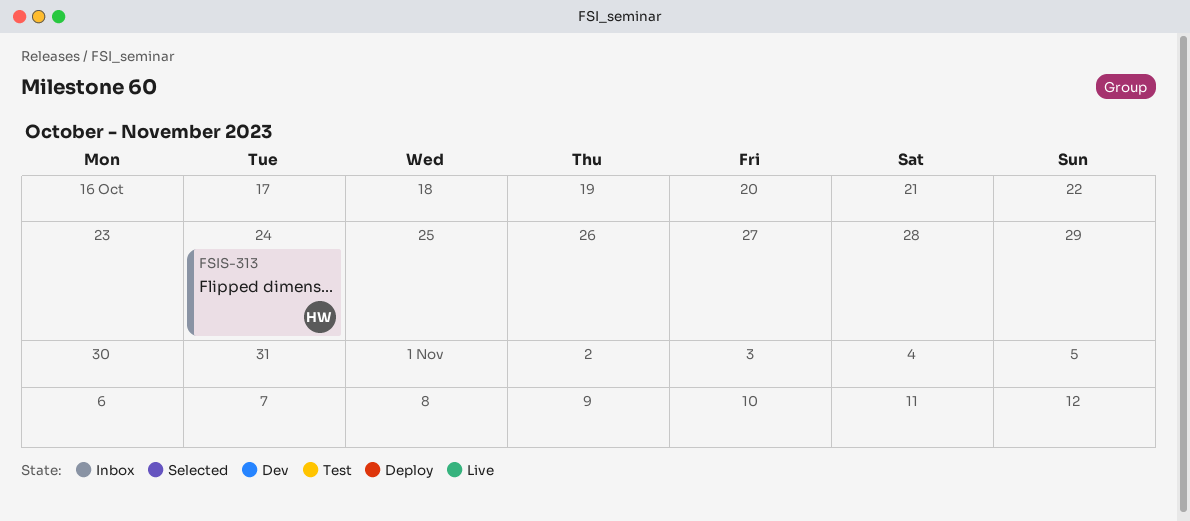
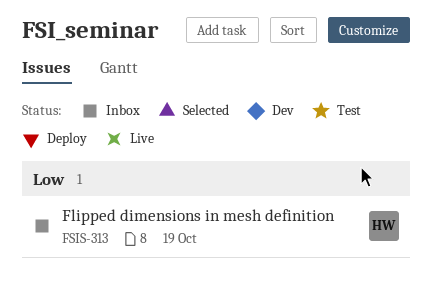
FSIS-313, due: Oct 24 -> Oct 19

